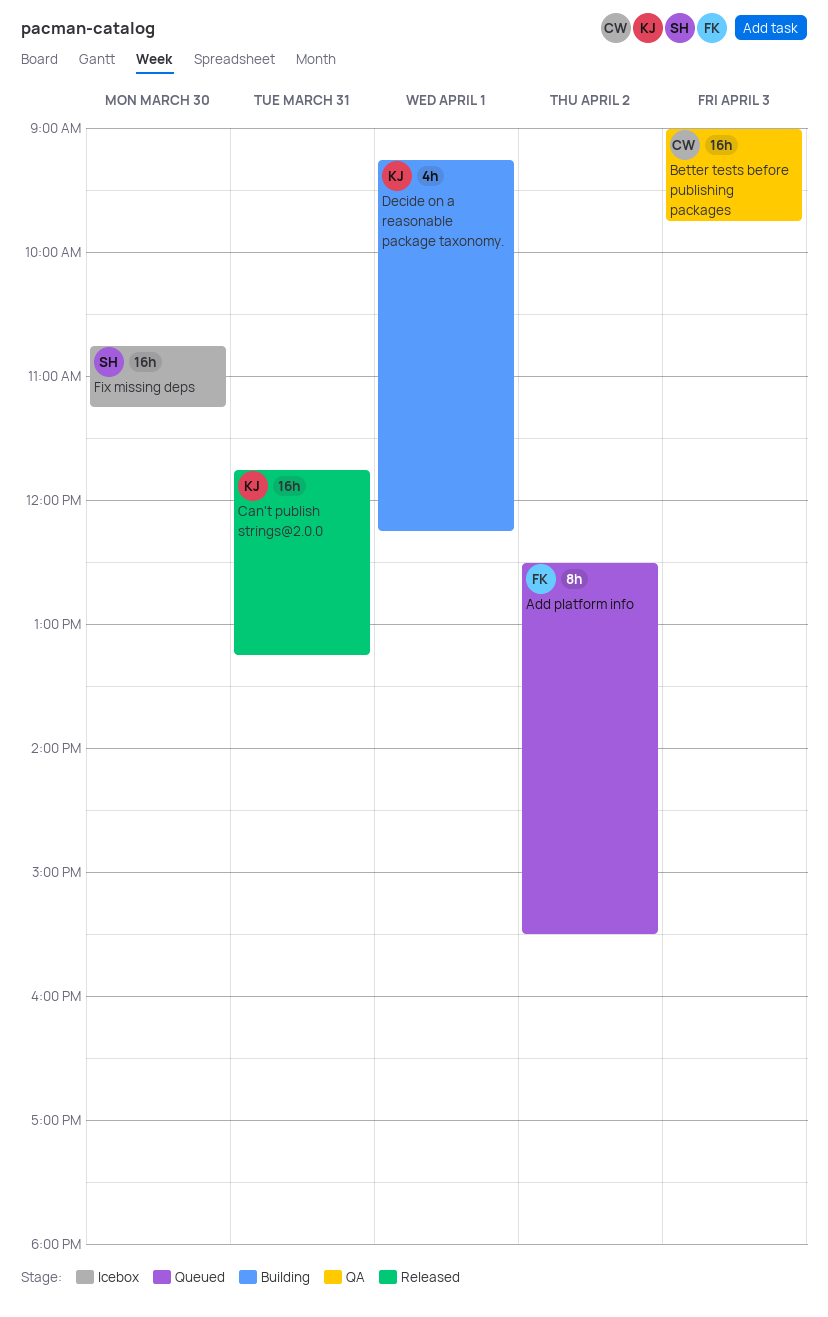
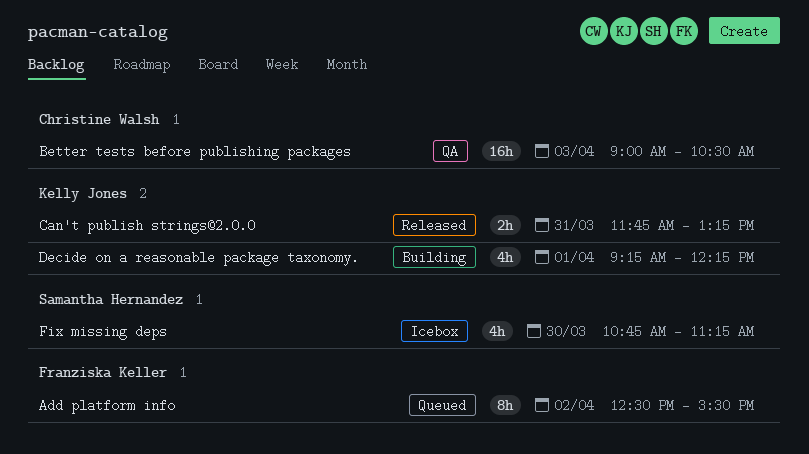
Better tests before publishing packages, ends: 09:45 -> 10:30
Can't publish strings@2.0.0, estimate: 16h -> 2h
Fix missing deps, estimate: 16h -> 4h

